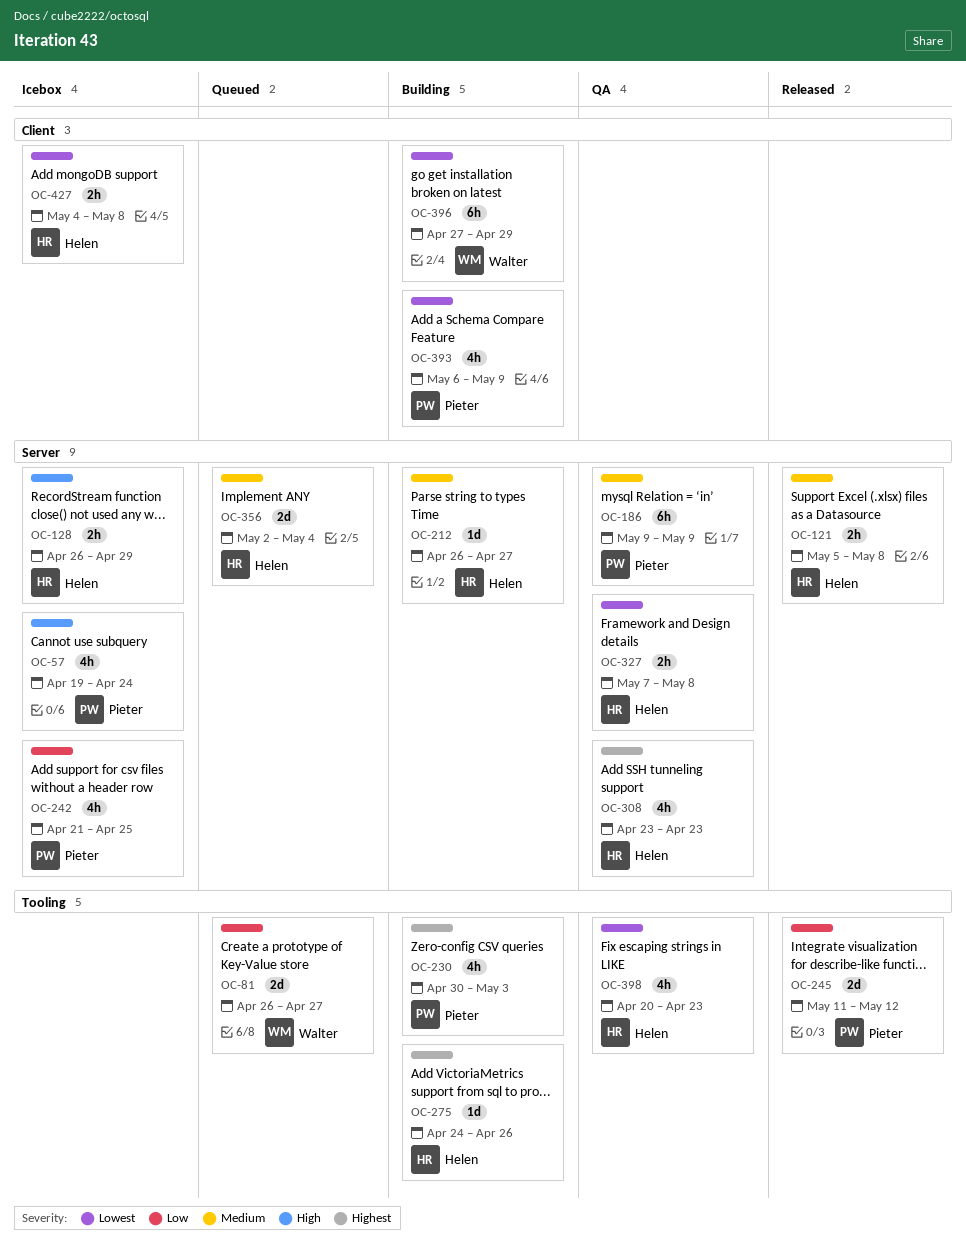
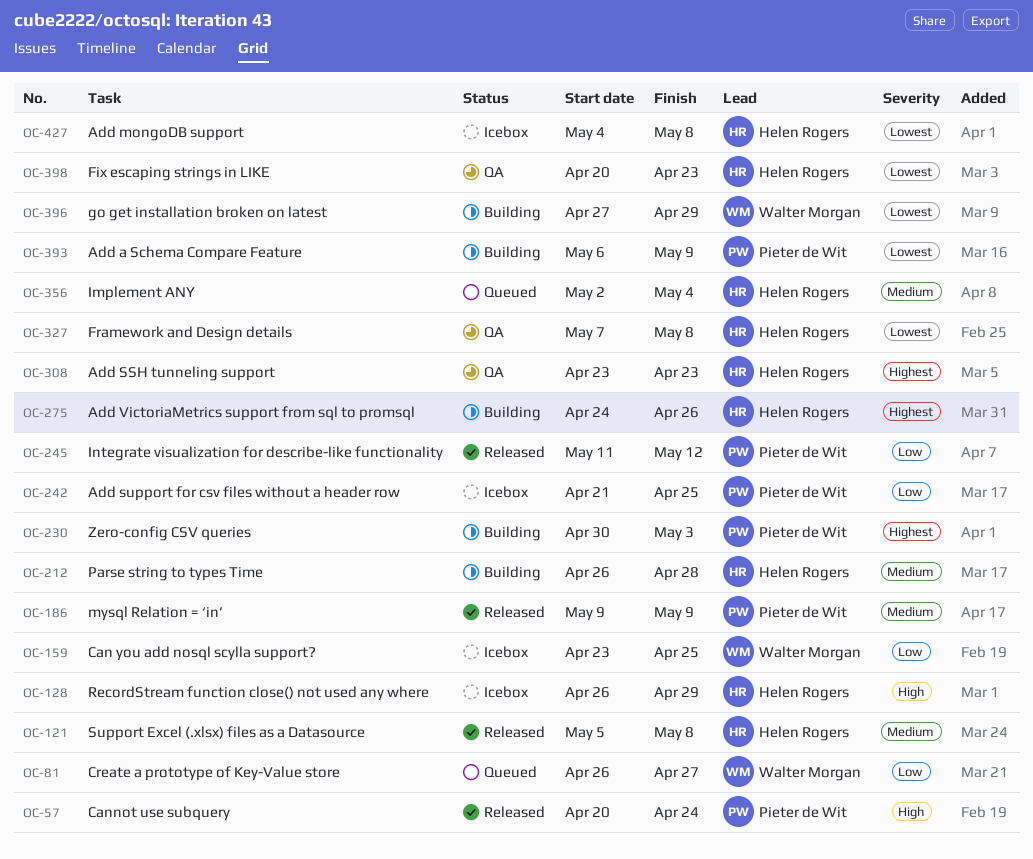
OC-57, status: Icebox -> Released
OC-57, start: Apr 19 -> Apr 20
OC-159: none -> present
OC-186, status: QA -> Released
OC-212, due: Apr 27 -> Apr 28

